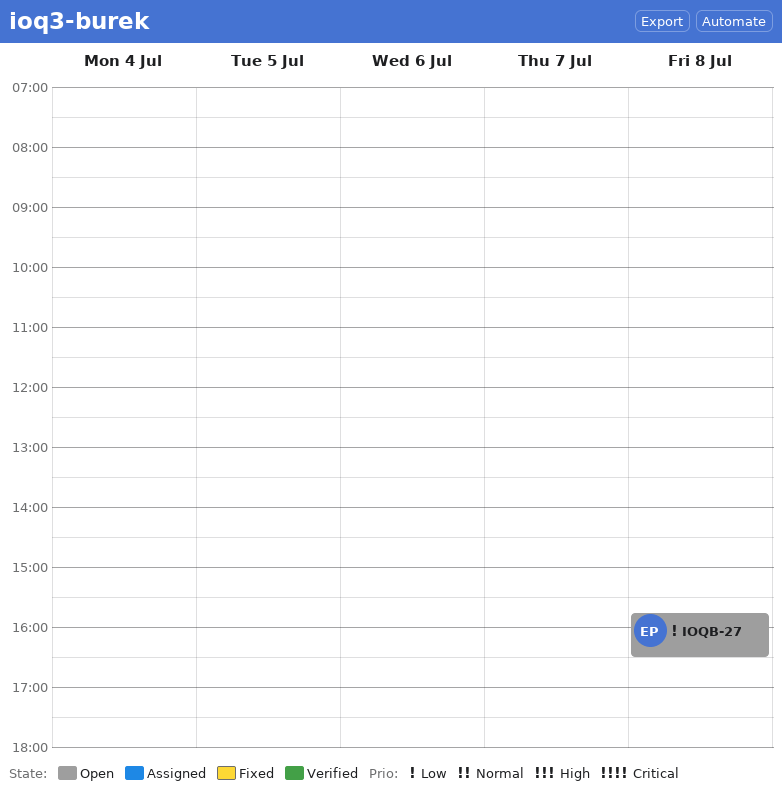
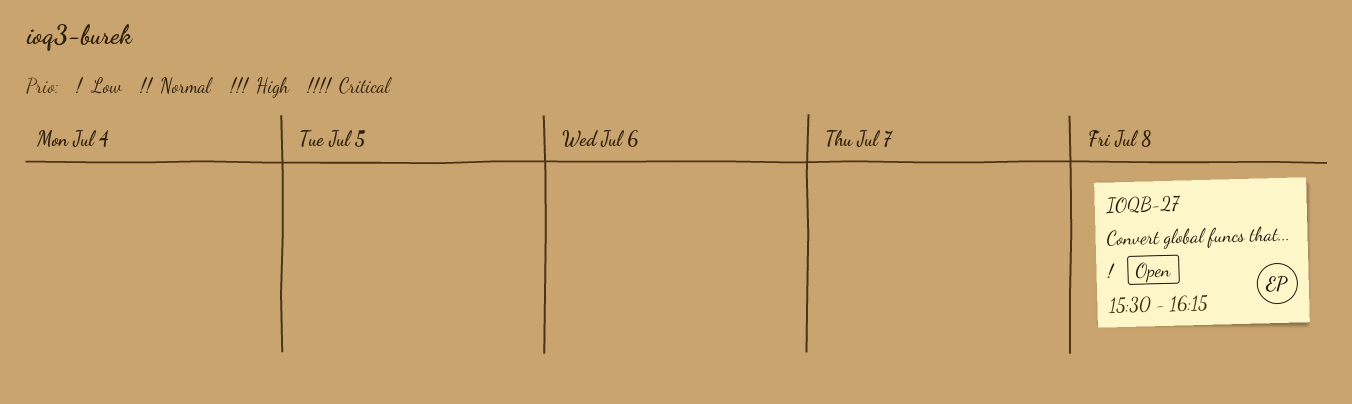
IOQB-27, begins: 15:45 -> 15:30
IOQB-27, ends: 16:30 -> 16:15

